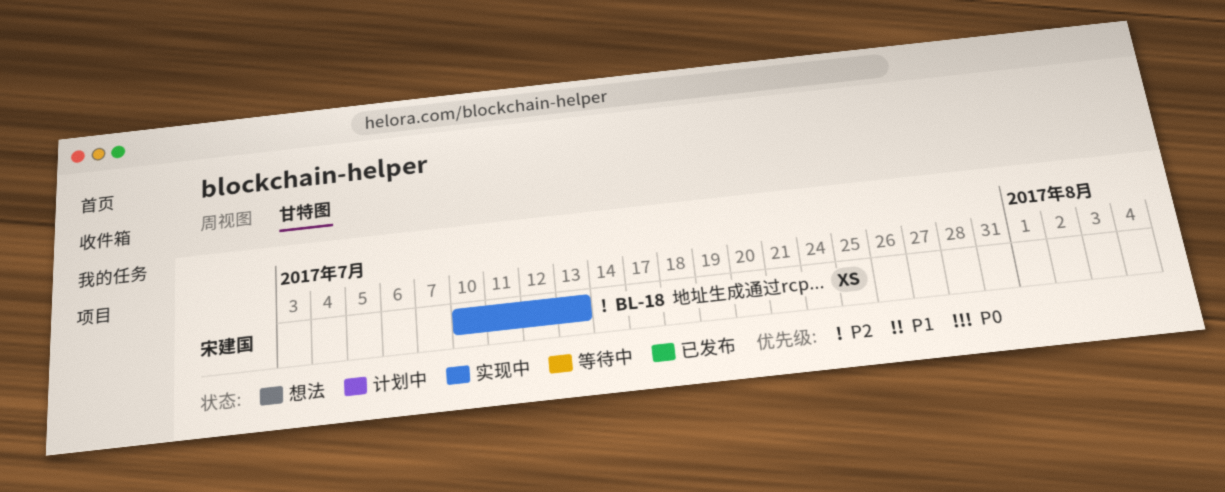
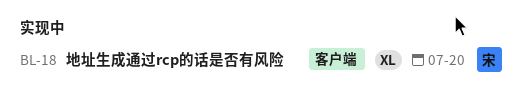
BL-18, estimate: XS -> XL
BL-18, due: Jul 13 -> Jul 20

